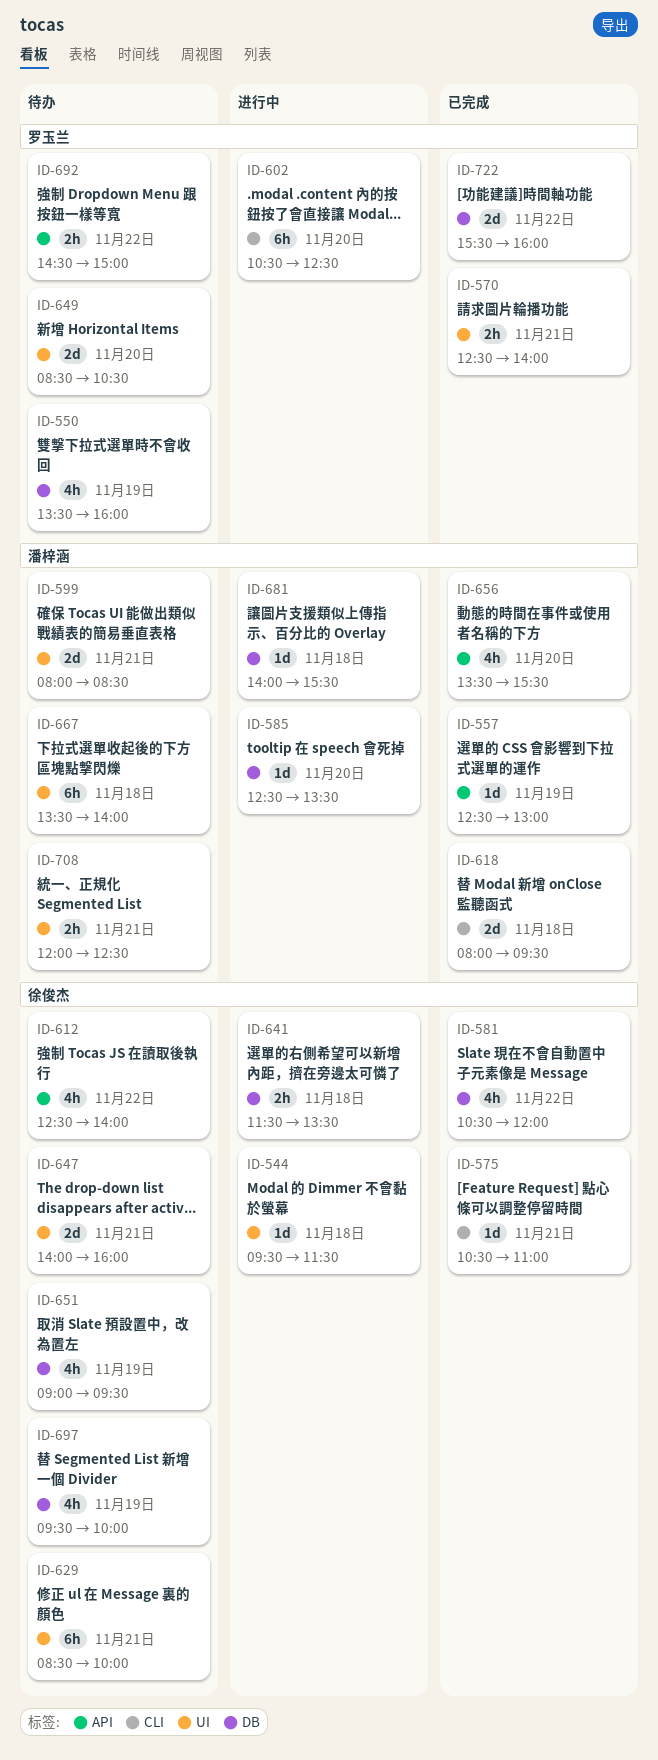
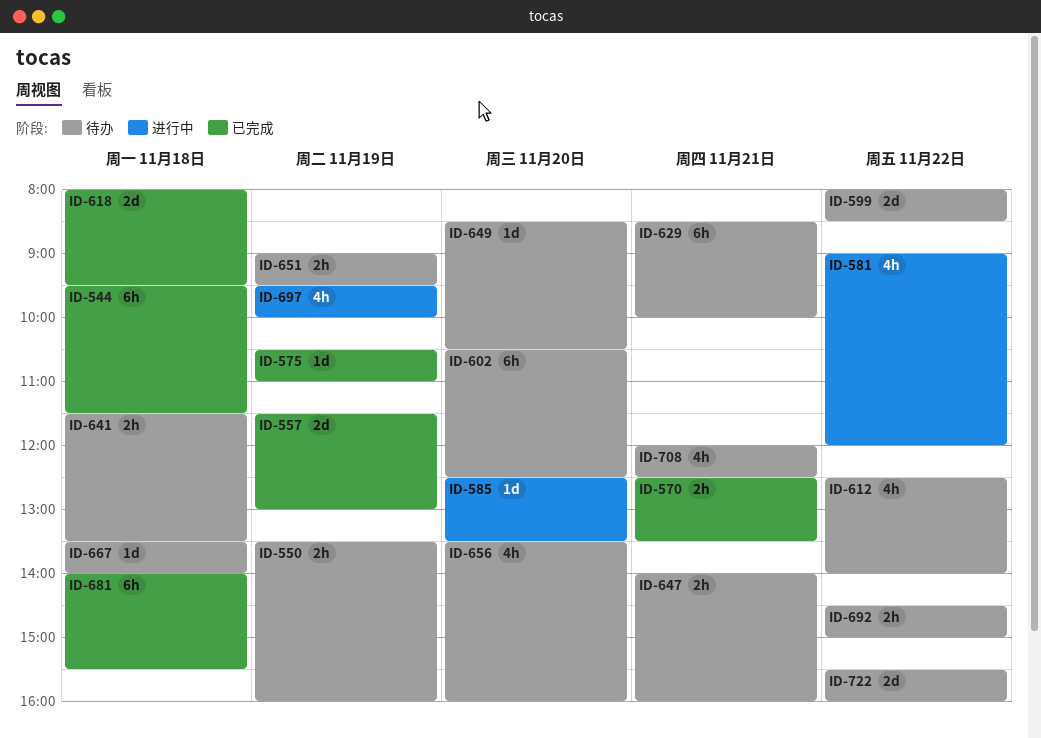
ID-544, status: 进行中 -> 已完成
ID-544, estimate: 1d -> 6h
ID-550, estimate: 4h -> 2h
ID-557, estimate: 1d -> 2d
ID-557, begins: 12:30 -> 11:30
ID-570, ends: 14:00 -> 13:30
ID-575, day: Nov 21 -> Nov 19
ID-581, status: 已完成 -> 进行中
ID-581, begins: 10:30 -> 09:00
ID-599, day: Nov 21 -> Nov 22
ID-602, status: 进行中 -> 待办
ID-641, status: 进行中 -> 待办
ID-647, estimate: 2d -> 2h
ID-649, estimate: 2d -> 1d
ID-651, estimate: 4h -> 2h
ID-656, status: 已完成 -> 待办
ID-656, ends: 15:30 -> 16:00
ID-667, estimate: 6h -> 1d
ID-681, status: 进行中 -> 已完成
ID-681, estimate: 1d -> 6h
ID-697, status: 待办 -> 进行中
ID-708, estimate: 2h -> 4h
ID-722, status: 已完成 -> 待办

